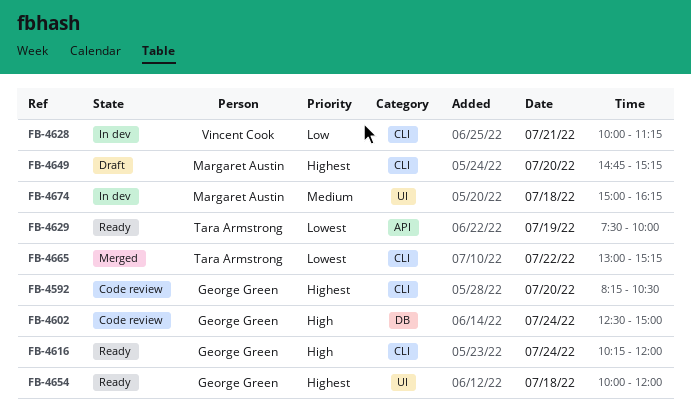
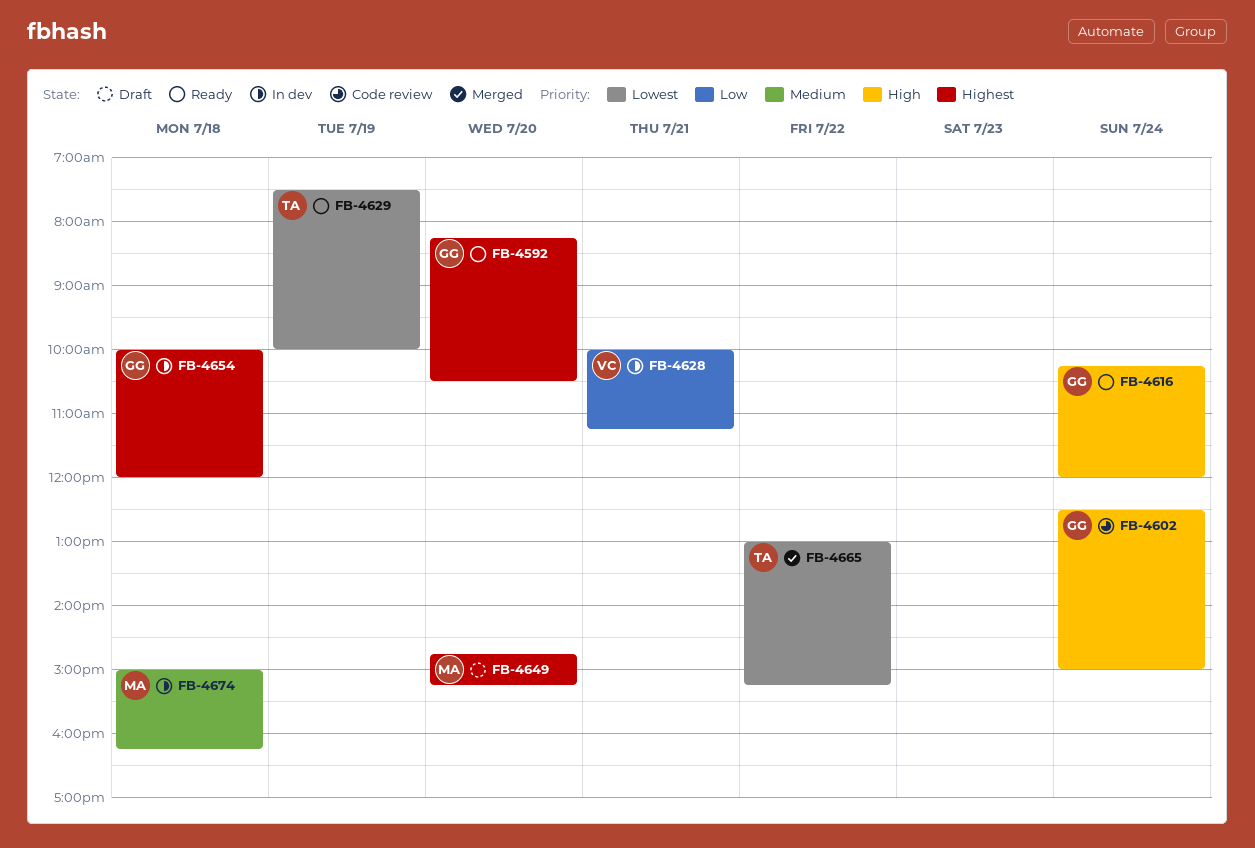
FB-4592, status: Code review -> Ready
FB-4654, status: Ready -> In dev

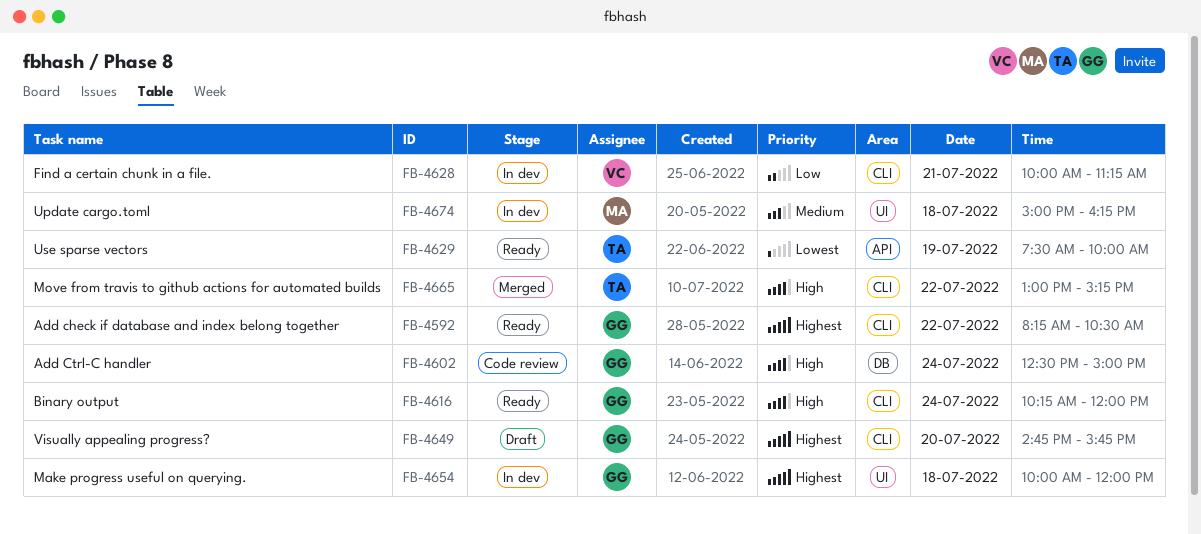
FB-4592, day: Jul 20 -> Jul 22
FB-4649, owner: MA -> GG
FB-4649, ends: 15:15 -> 15:45
FB-4665, priority: Lowest -> High

